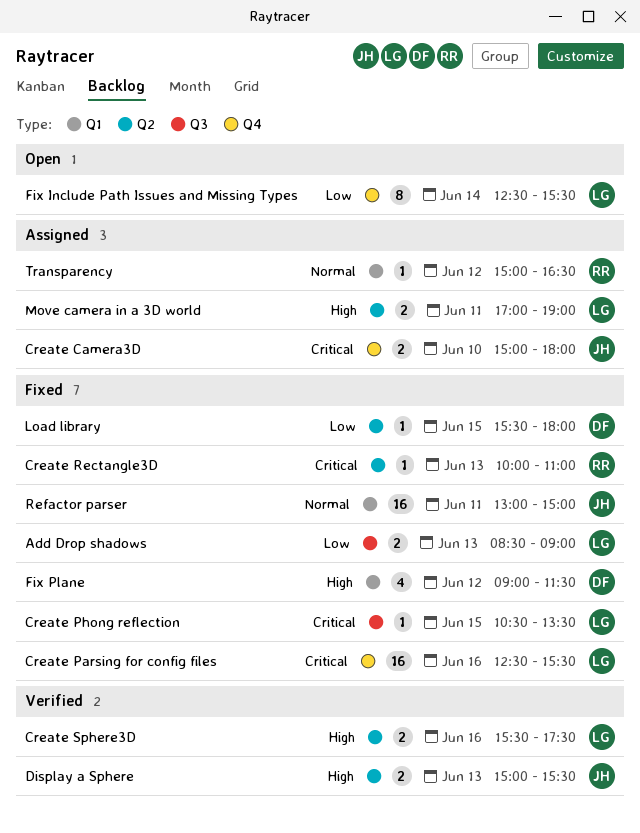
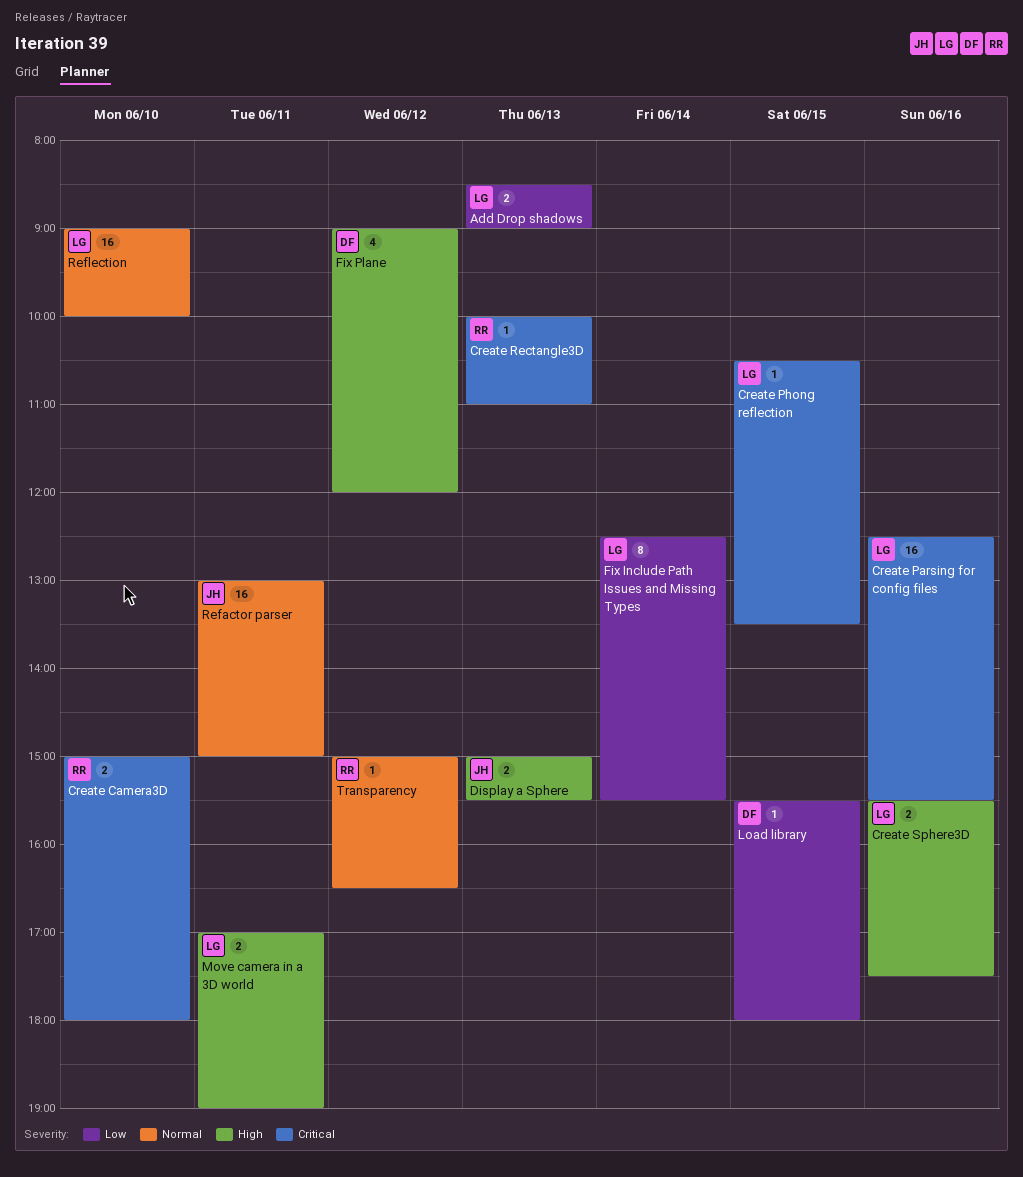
Create Camera3D, owner: JH -> RR
Fix Plane, ends: 11:30 -> 12:00
Reflection: none -> present

